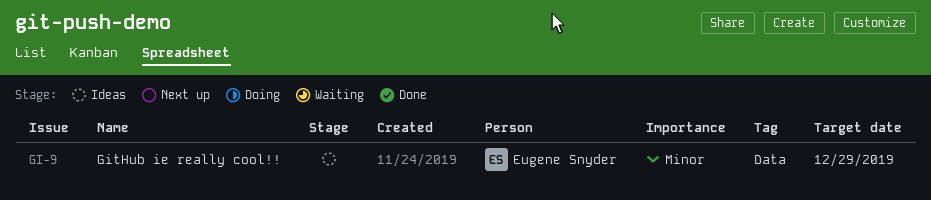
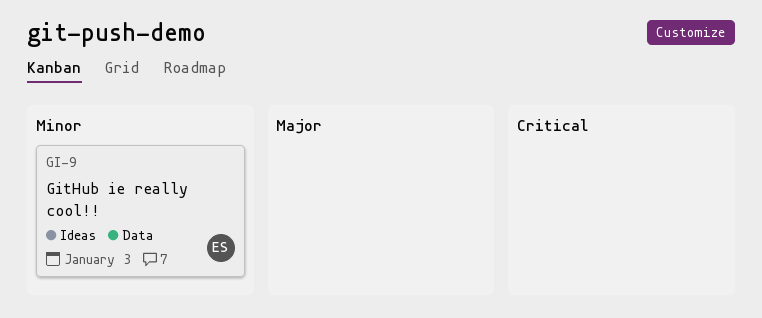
GI-9, due: Dec 29 -> Jan 3

